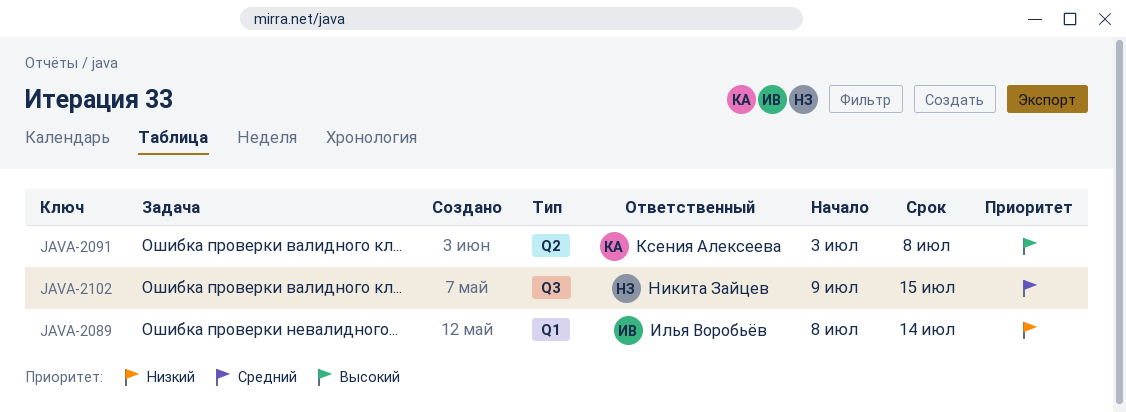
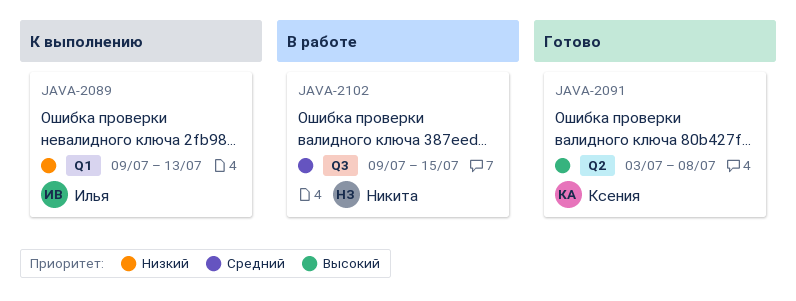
JAVA-2089, start: Jul 8 -> Jul 9
JAVA-2089, due: Jul 14 -> Jul 13

